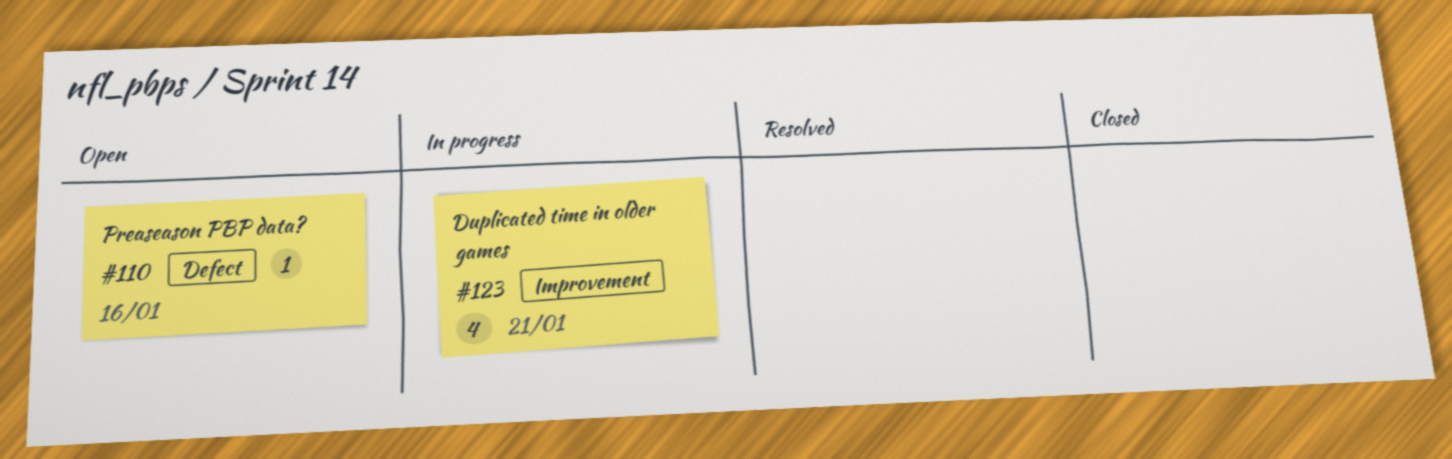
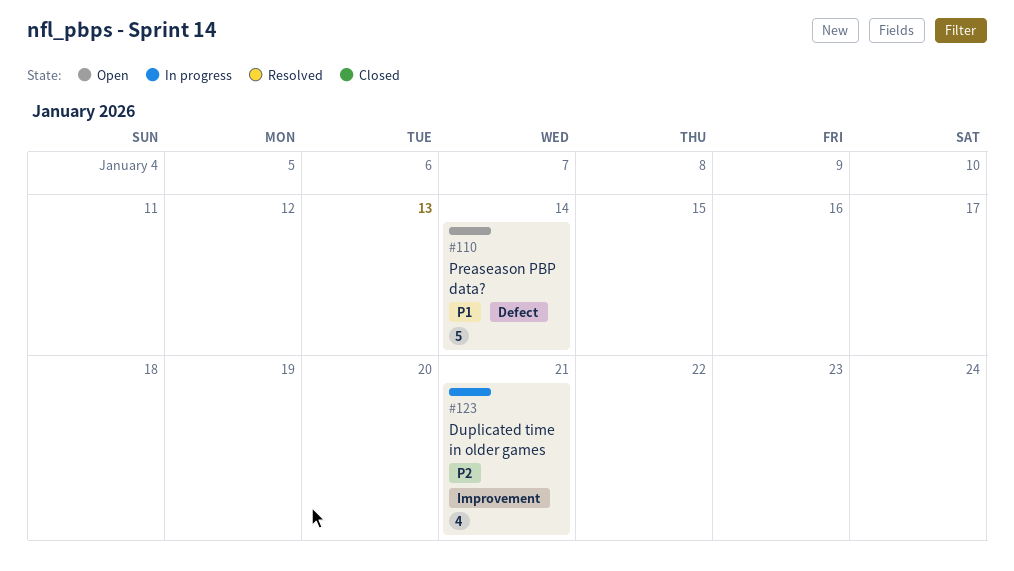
#110, estimate: 1 -> 5
#110, due: Jan 16 -> Jan 14

